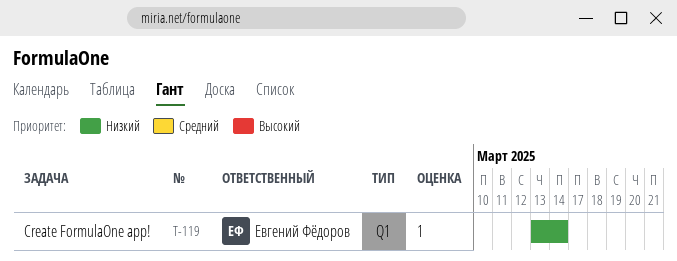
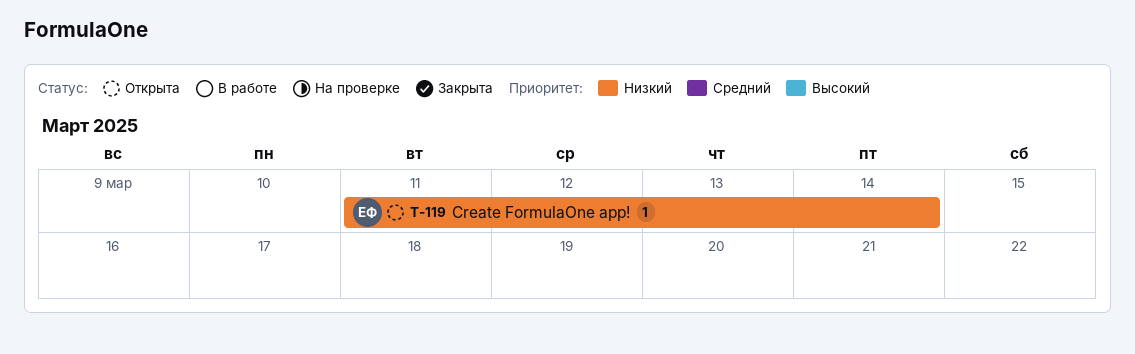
T-119, start: Mar 13 -> Mar 11

